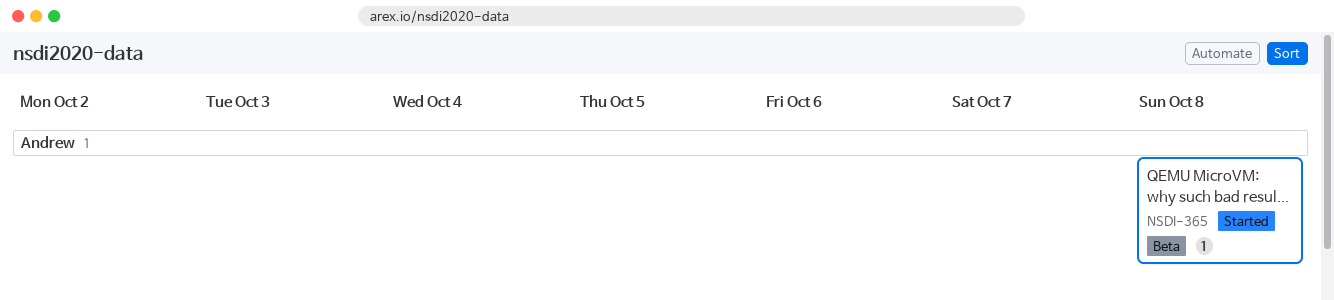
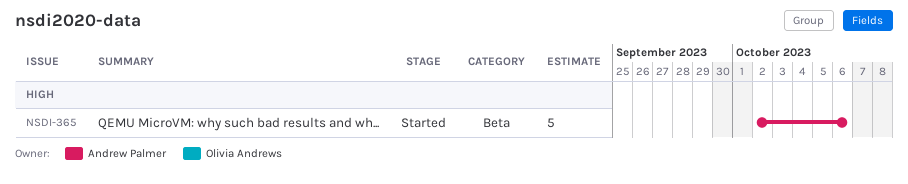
NSDI-365, estimate: 1 -> 5
NSDI-365, due: Oct 8 -> Oct 6

